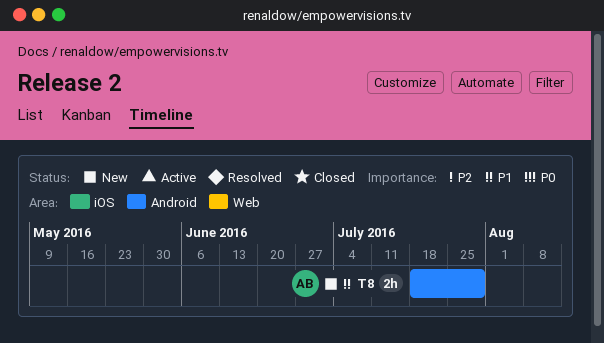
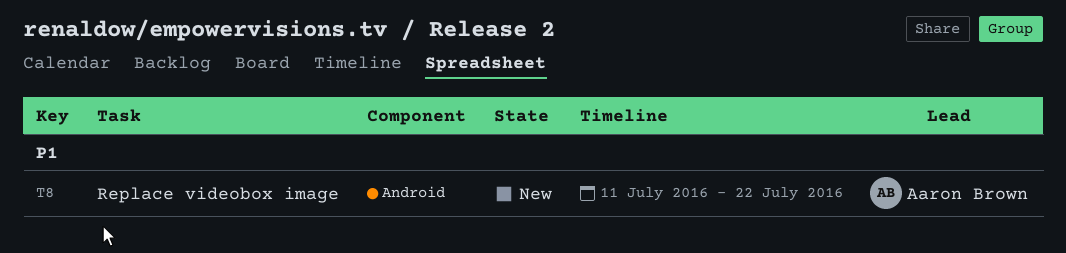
T8, start: Jul 18 -> Jul 11
T8, due: Jul 29 -> Jul 22

